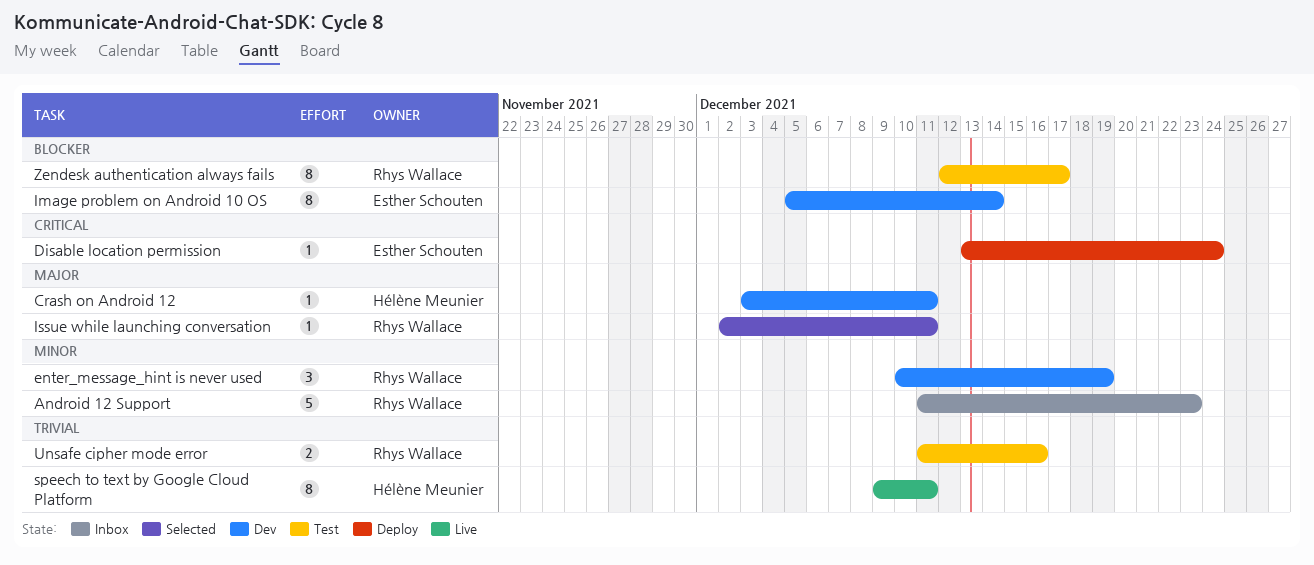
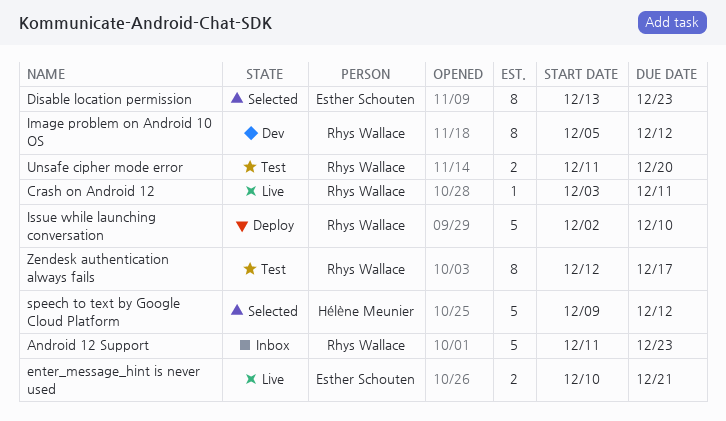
Crash on Android 12, status: Dev -> Live
Crash on Android 12, owner: Hélène Meunier -> Rhys Wallace
Disable location permission, status: Deploy -> Selected
Disable location permission, estimate: 1 -> 8
Disable location permission, due: Dec 24 -> Dec 23
enter_message_hint is never used, status: Dev -> Live
enter_message_hint is never used, owner: Rhys Wallace -> Esther Schouten
enter_message_hint is never used, estimate: 3 -> 2
enter_message_hint is never used, due: Dec 19 -> Dec 21
Image problem on Android 10 OS, owner: Esther Schouten -> Rhys Wallace
Image problem on Android 10 OS, due: Dec 14 -> Dec 12
Issue while launching conversation, status: Selected -> Deploy
Issue while launching conversation, estimate: 1 -> 5
Issue while launching conversation, due: Dec 11 -> Dec 10
speech to text by Google Cloud Platform, status: Live -> Selected
speech to text by Google Cloud Platform, estimate: 8 -> 5
speech to text by Google Cloud Platform, due: Dec 11 -> Dec 12
Unsafe cipher mode error, due: Dec 16 -> Dec 20

